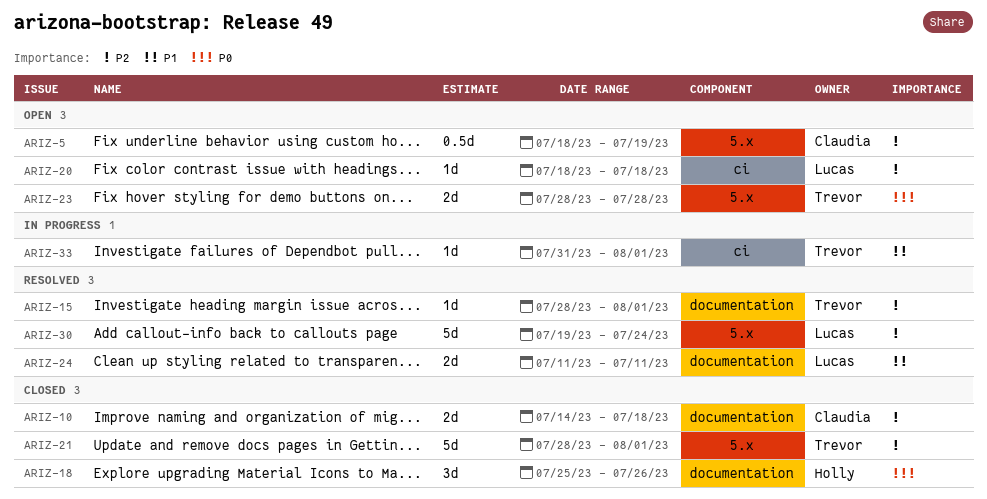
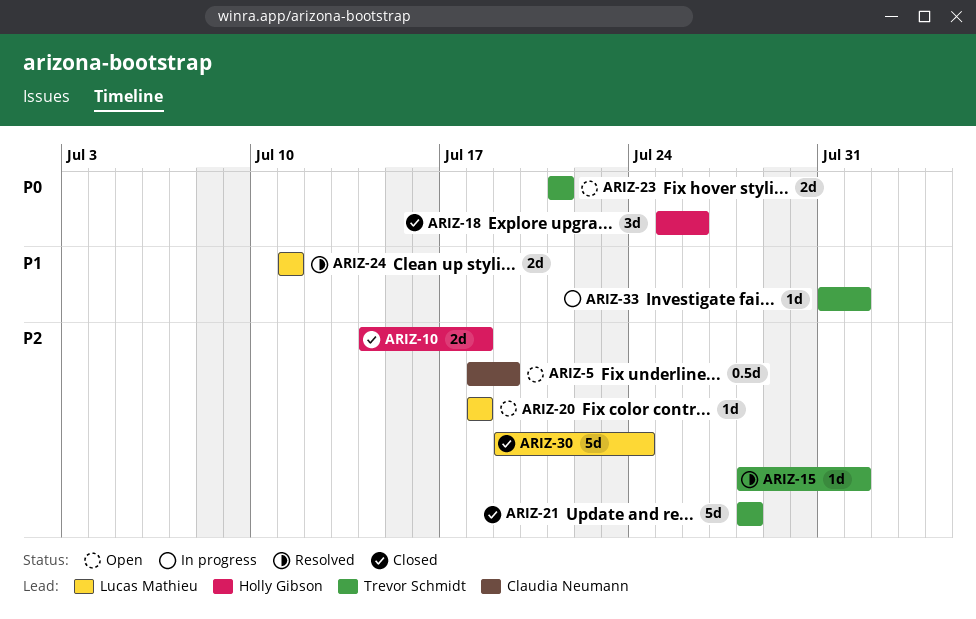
ARIZ-10, owner: Claudia Neumann -> Holly Gibson
ARIZ-21, due: Aug 1 -> Jul 28
ARIZ-23, start: Jul 28 -> Jul 21
ARIZ-23, due: Jul 28 -> Jul 21
ARIZ-30, status: Resolved -> Closed

